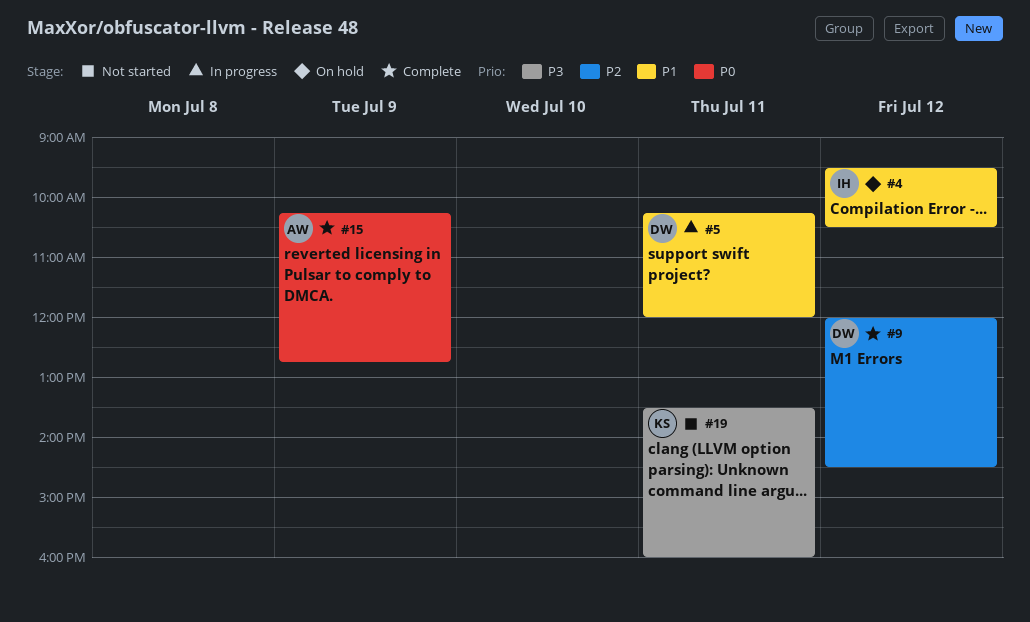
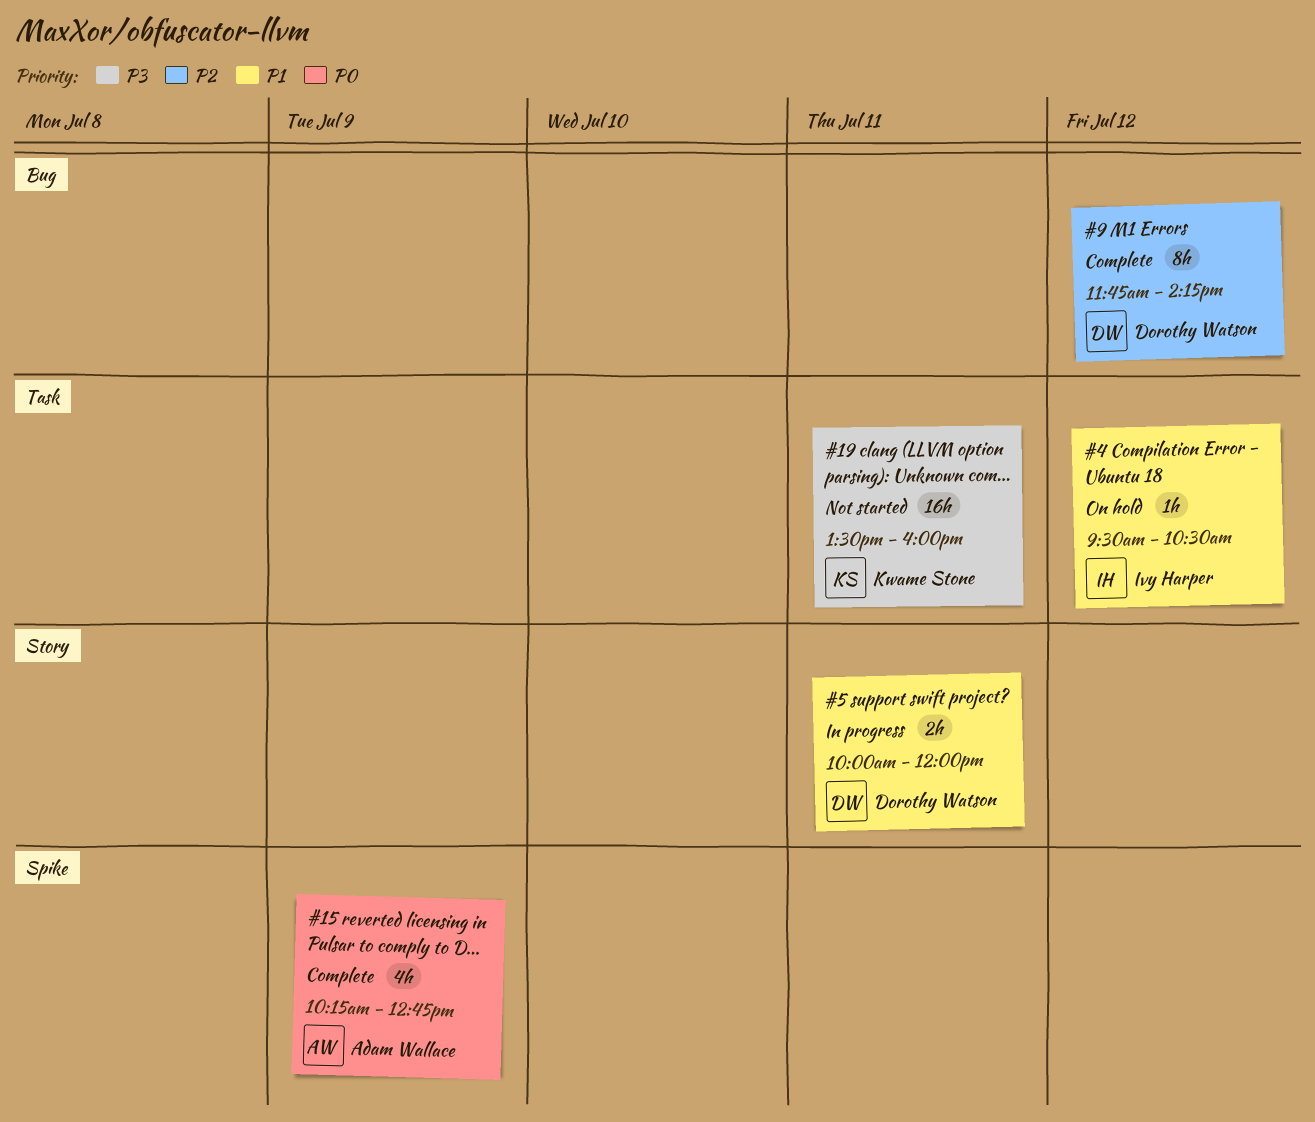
#5, begins: 10:15 -> 10:00
#9, begins: 12:00 -> 11:45
#9, ends: 14:30 -> 14:15

